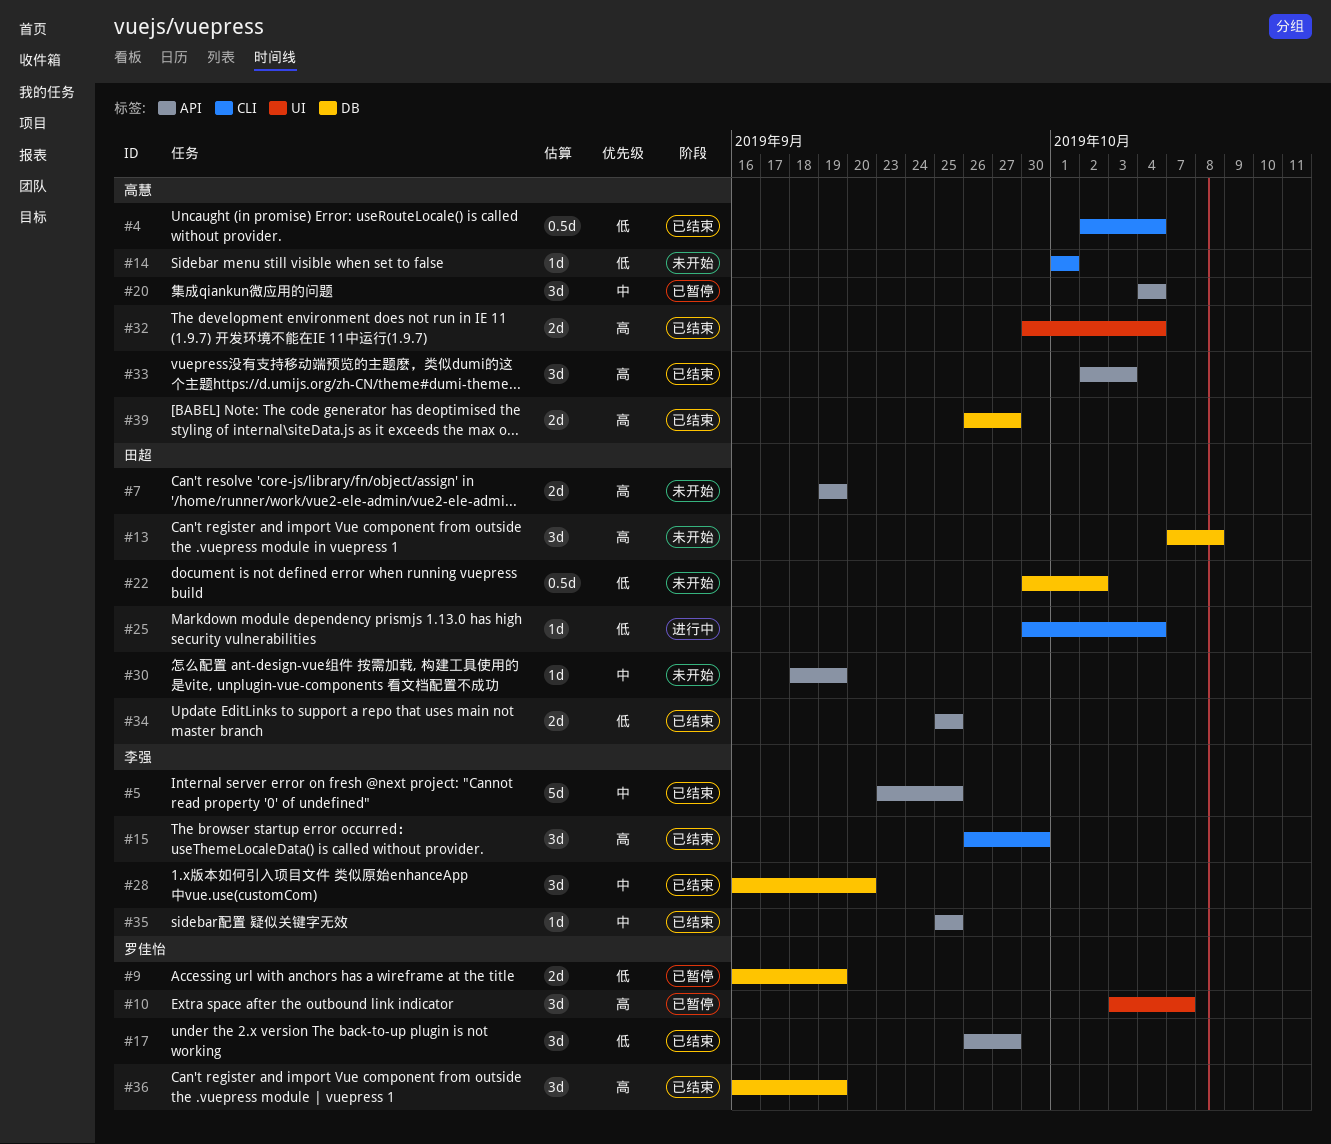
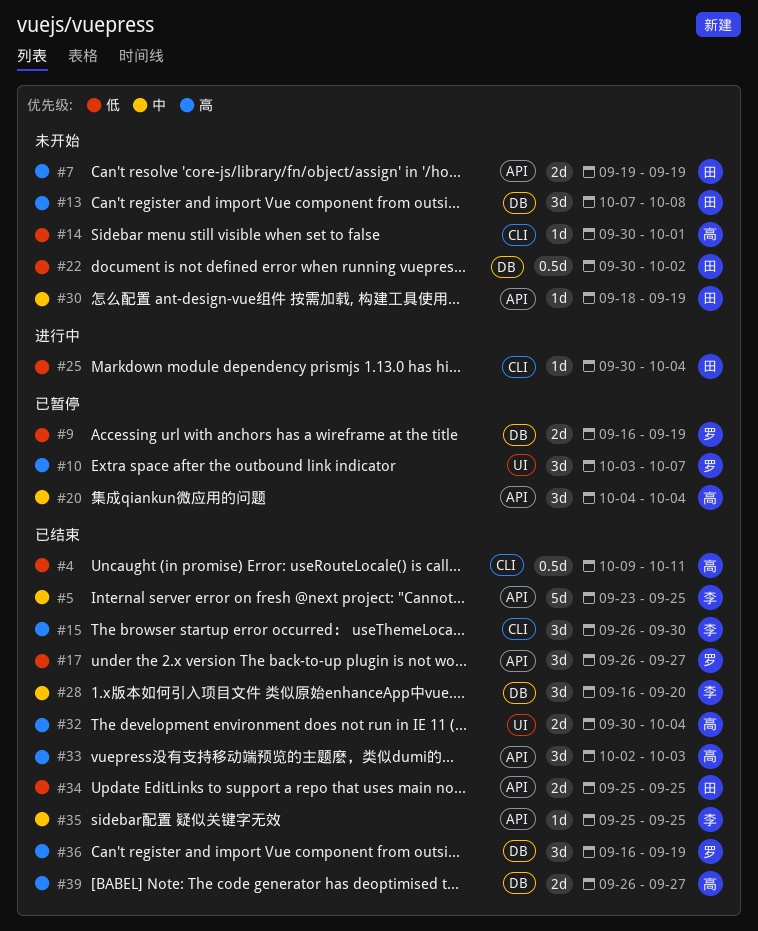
#4, start: Oct 2 -> Oct 9
#4, due: Oct 4 -> Oct 11
#14, start: Oct 1 -> Sep 30

